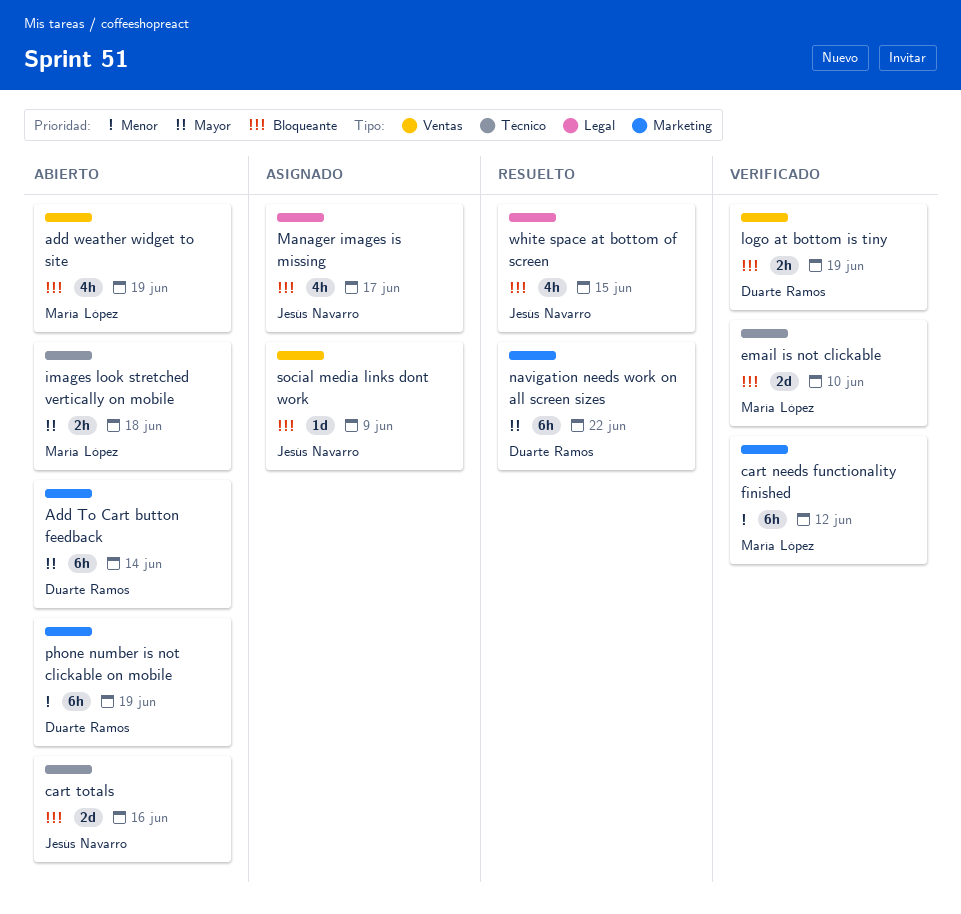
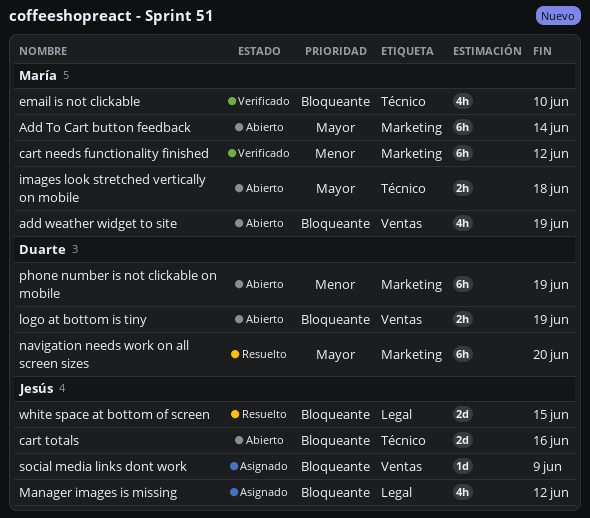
Add To Cart button feedback, owner: Duarte Ramos -> María López
email is not clickable, estimate: 2d -> 4h
logo at bottom is tiny, status: Verificado -> Abierto
Manager images is missing, due: Jun 17 -> Jun 12
navigation needs work on all screen sizes, due: Jun 22 -> Jun 20
white space at bottom of screen, estimate: 4h -> 2d

